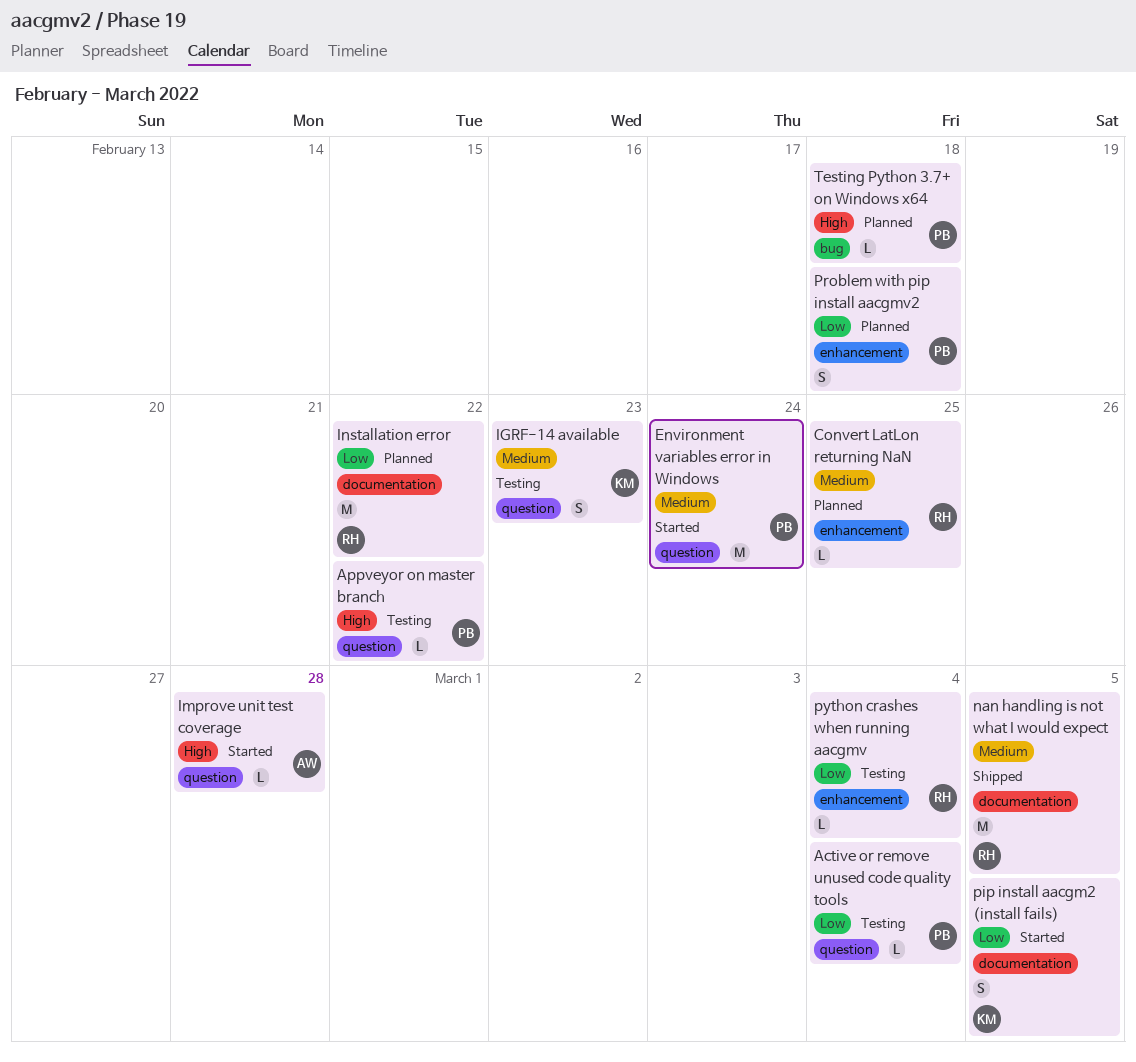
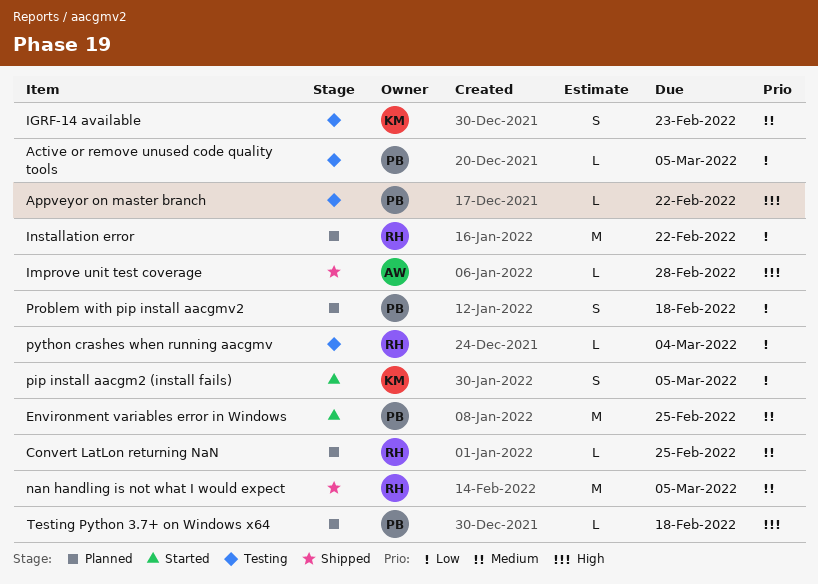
Active or remove unused code quality tools, due: Mar 4 -> Mar 5
Environment variables error in Windows, due: Feb 24 -> Feb 25
Improve unit test coverage, status: Started -> Shipped

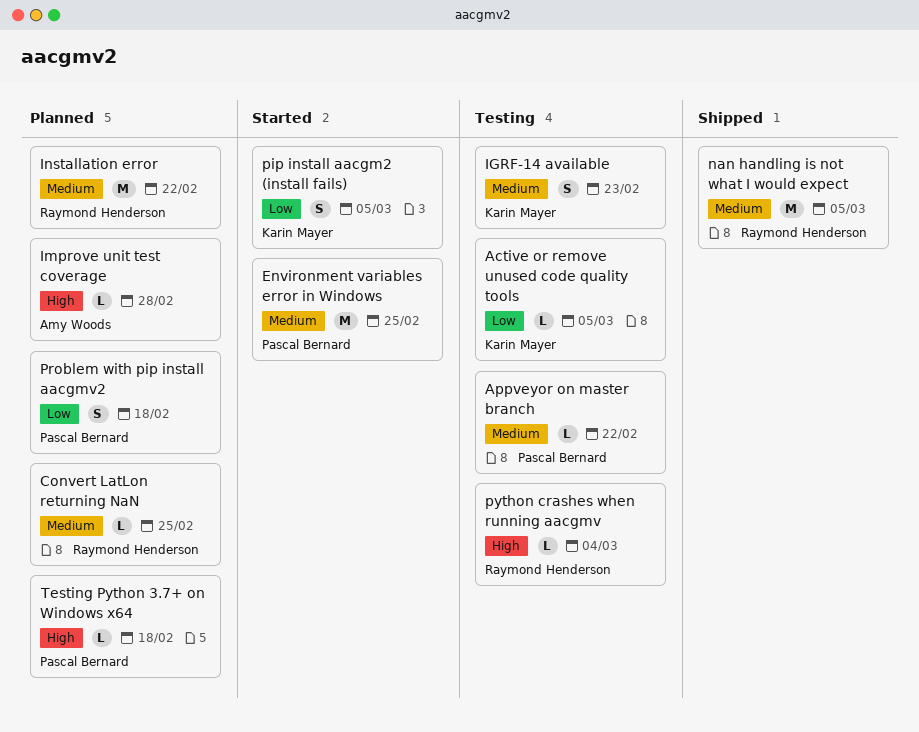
Active or remove unused code quality tools, owner: Pascal Bernard -> Karin Mayer
Appveyor on master branch, priority: High -> Medium
Improve unit test coverage, status: Shipped -> Planned
Installation error, priority: Low -> Medium
python crashes when running aacgmv, priority: Low -> High

